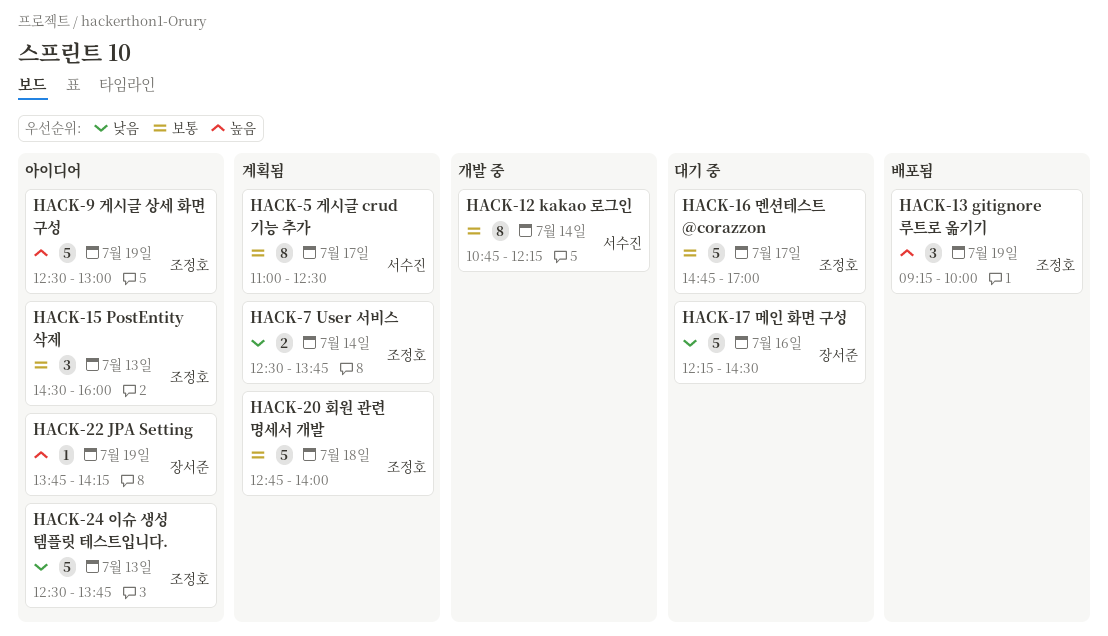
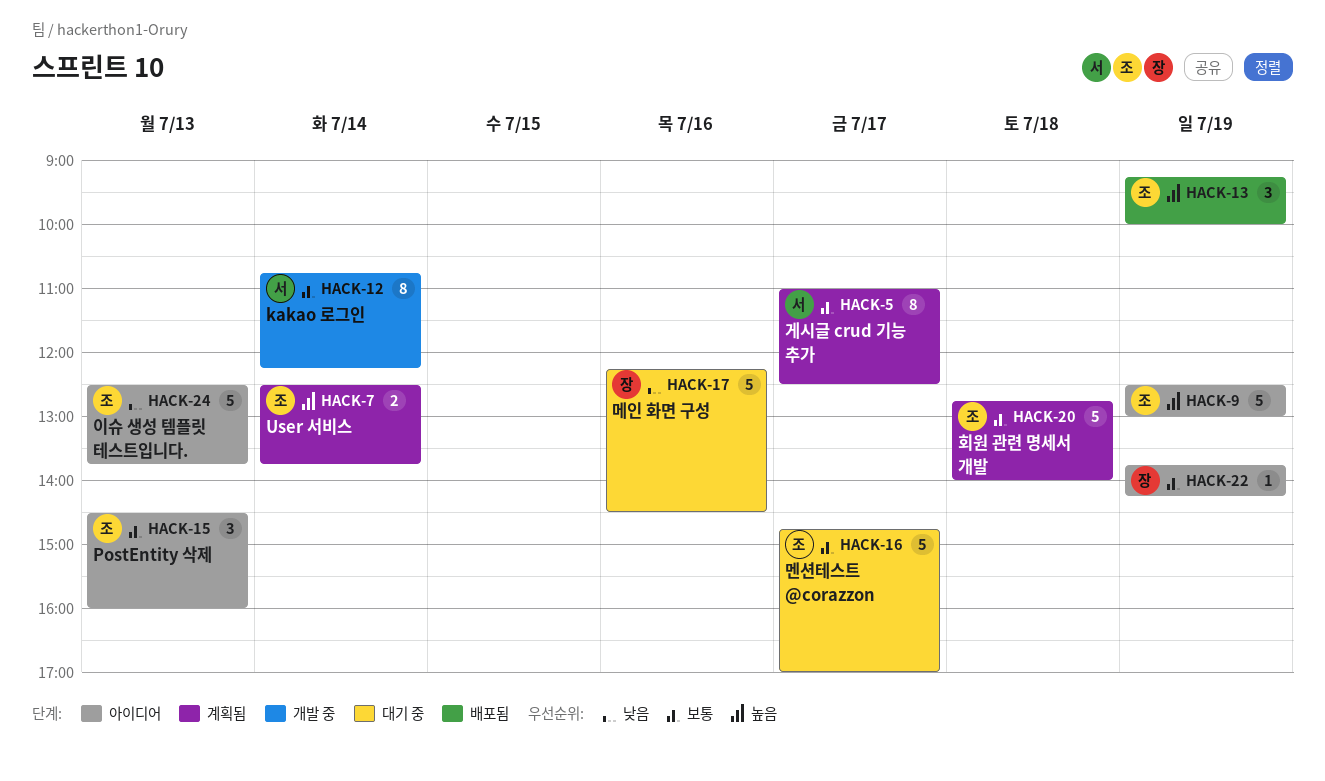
HACK-7, priority: 낮음 -> 높음
HACK-22, priority: 높음 -> 보통

